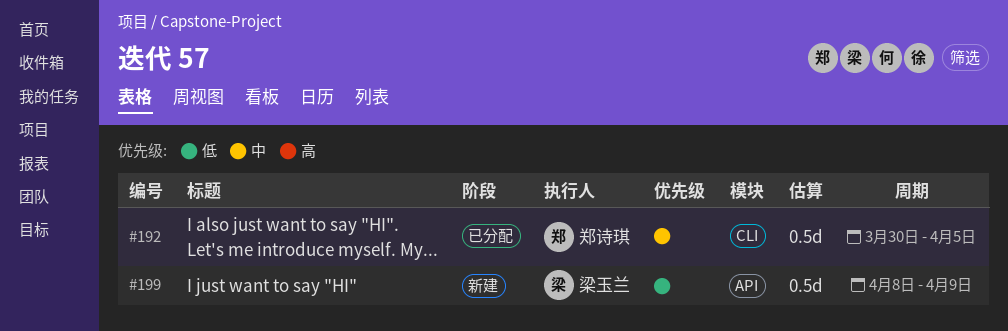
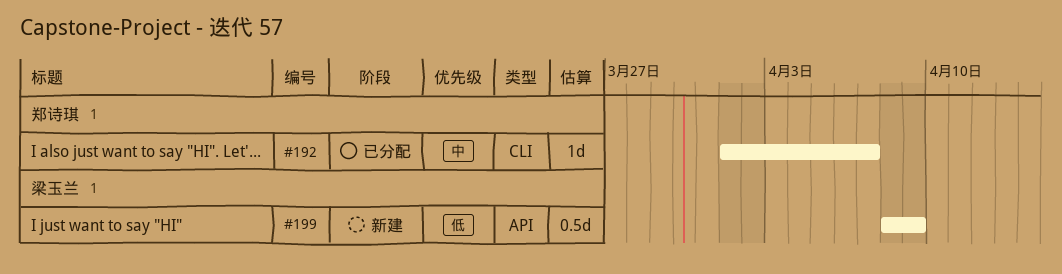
#192, estimate: 0.5d -> 1d
#192, start: Mar 30 -> Apr 1
#192, due: Apr 5 -> Apr 7

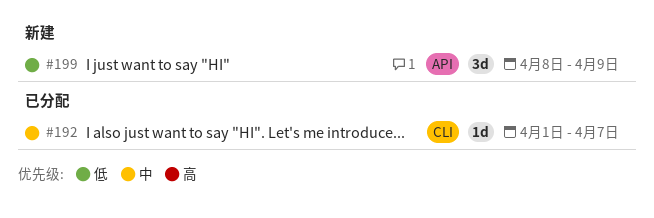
#199, estimate: 0.5d -> 3d

